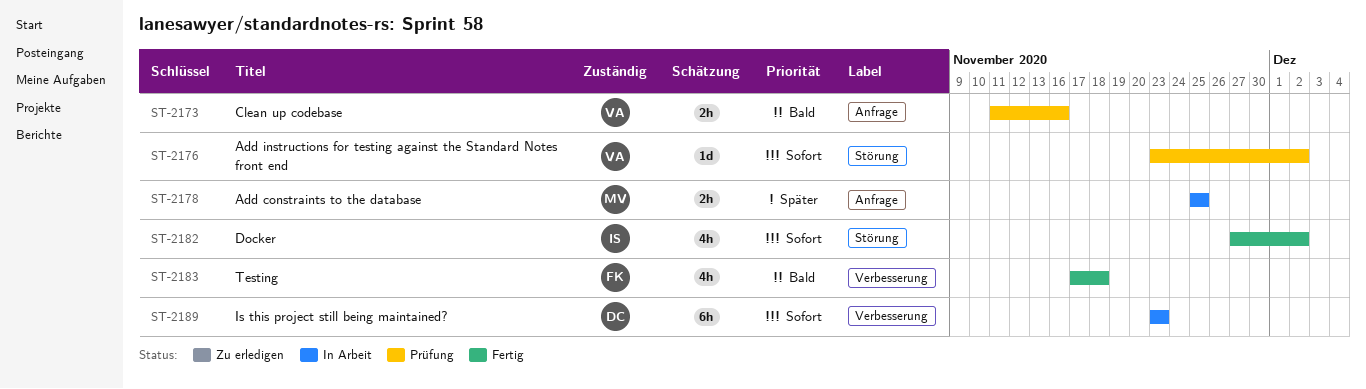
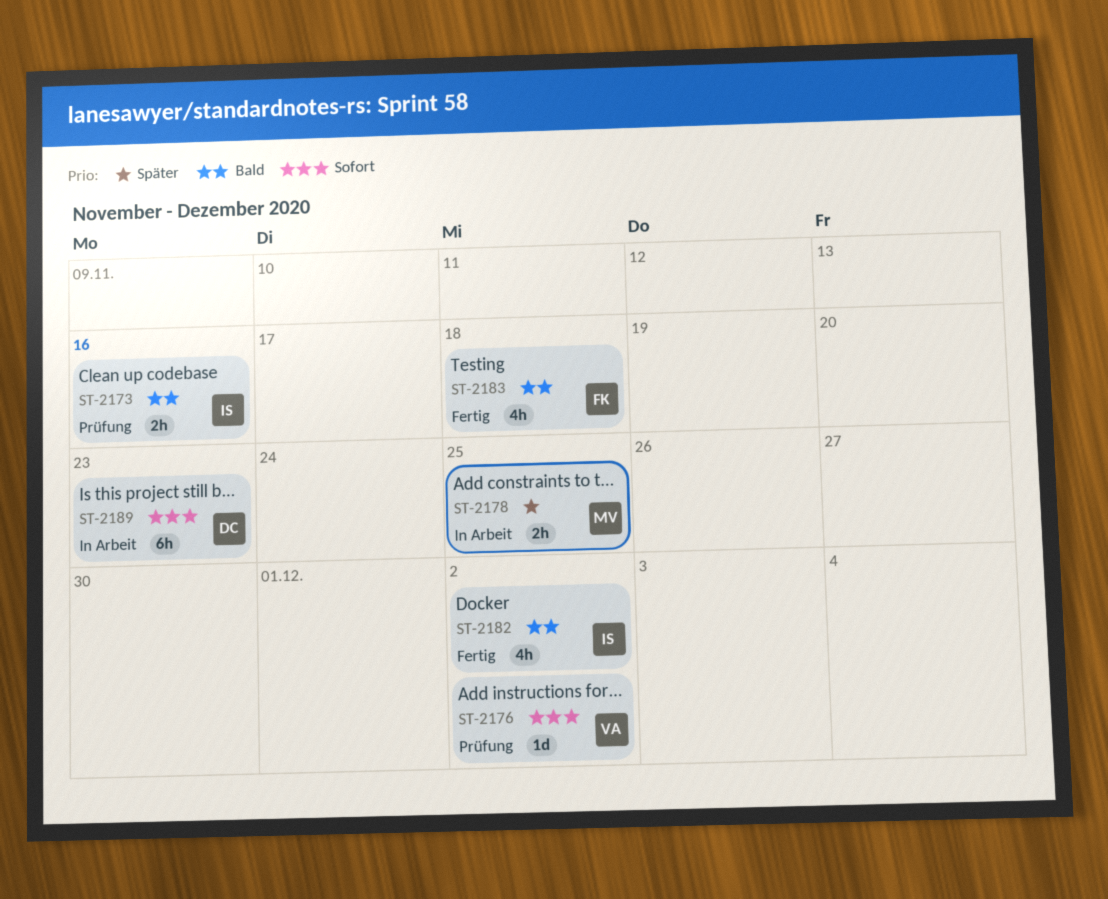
ST-2173, owner: VA -> IS
ST-2182, priority: Sofort -> Bald

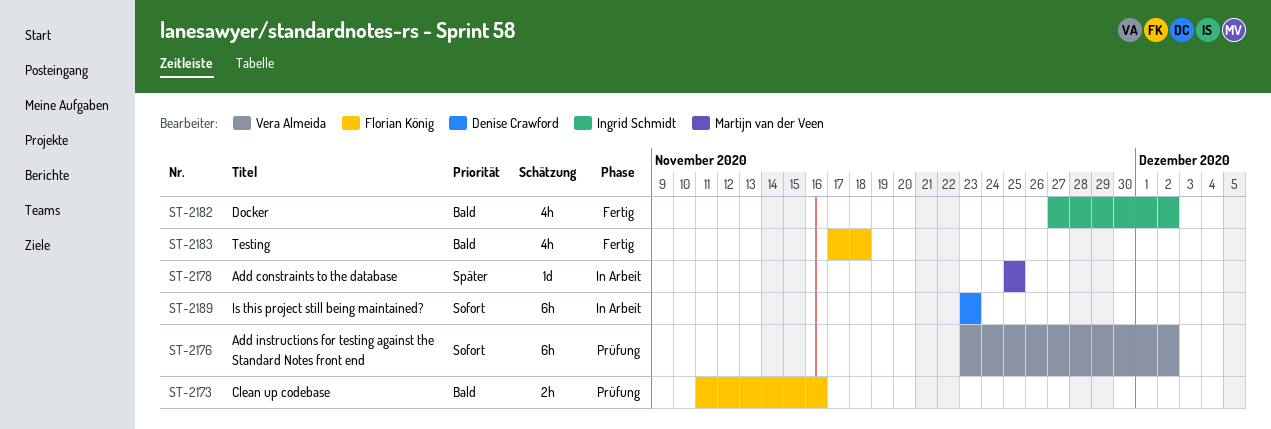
ST-2173, owner: Ingrid Schmidt -> Florian König
ST-2176, estimate: 1d -> 6h
ST-2178, estimate: 2h -> 1d

